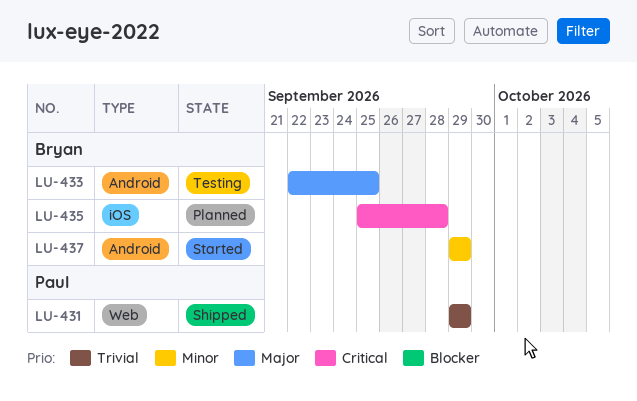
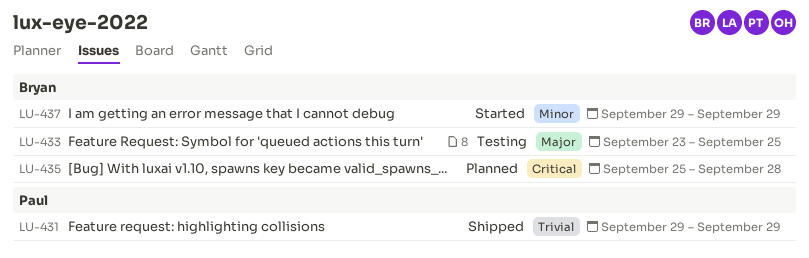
LU-433, start: Sep 22 -> Sep 23

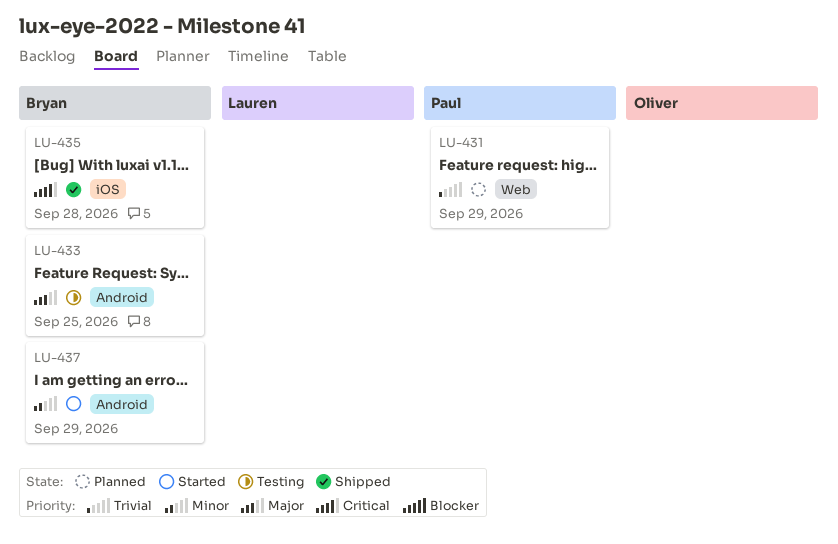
LU-431, status: Shipped -> Planned
LU-435, status: Planned -> Shipped

